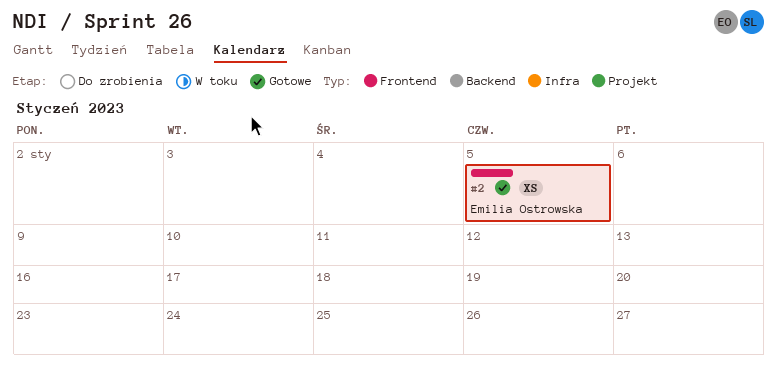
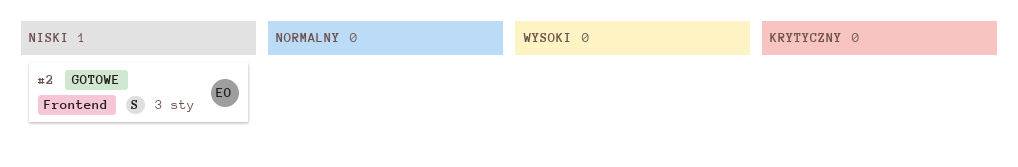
#2, estimate: XS -> S
#2, due: Jan 5 -> Jan 3

